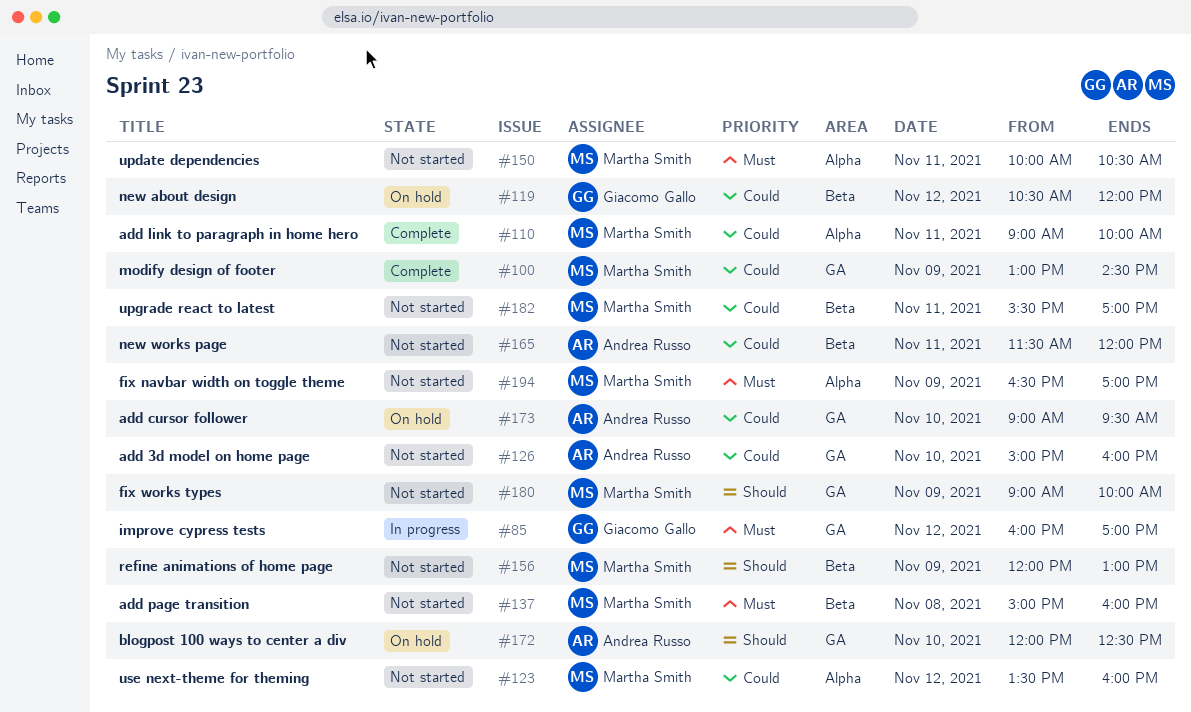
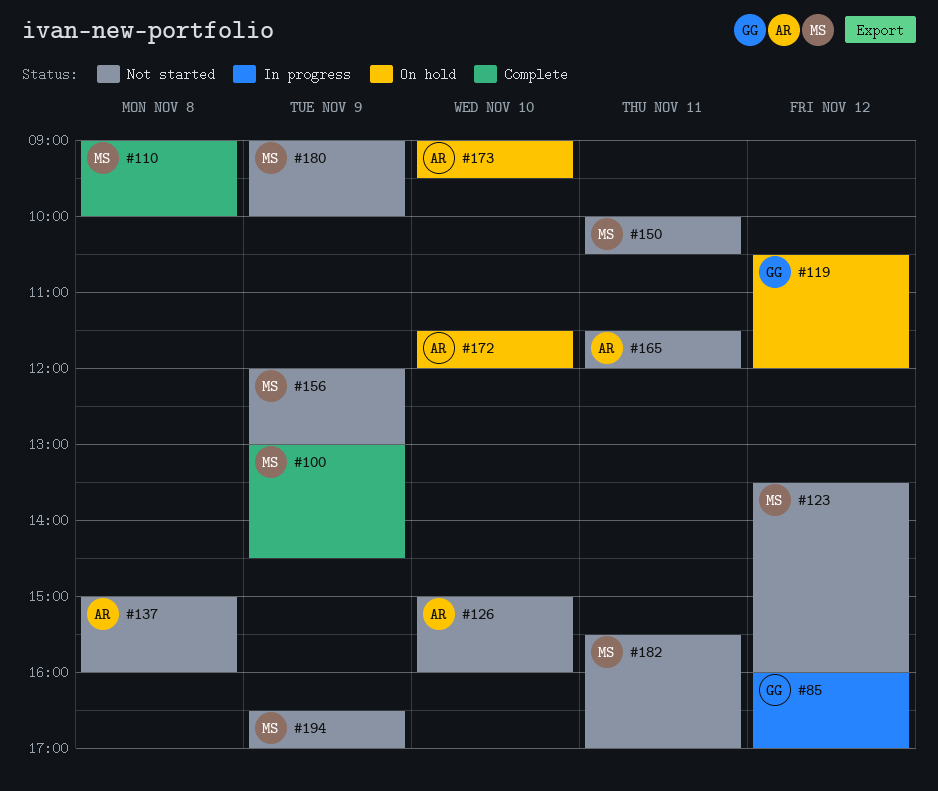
#110, day: Nov 11 -> Nov 8
#137, owner: Martha Smith -> Andrea Russo
#172, begins: 12:00 -> 11:30
#172, ends: 12:30 -> 12:00

